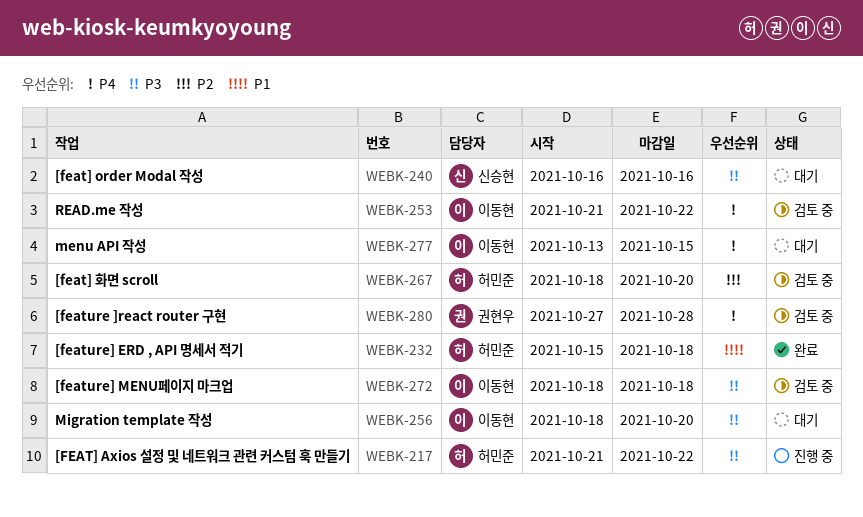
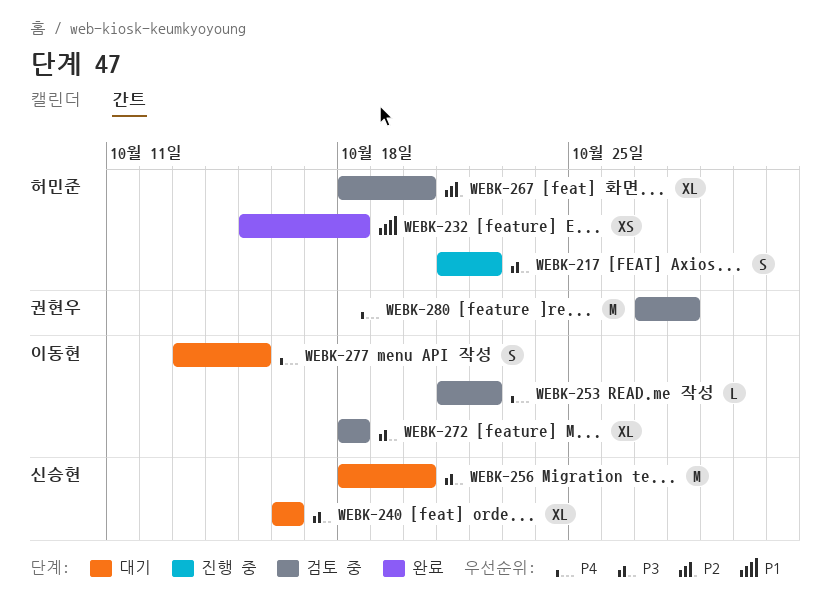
WEBK-256, owner: 이동현 -> 신승현

